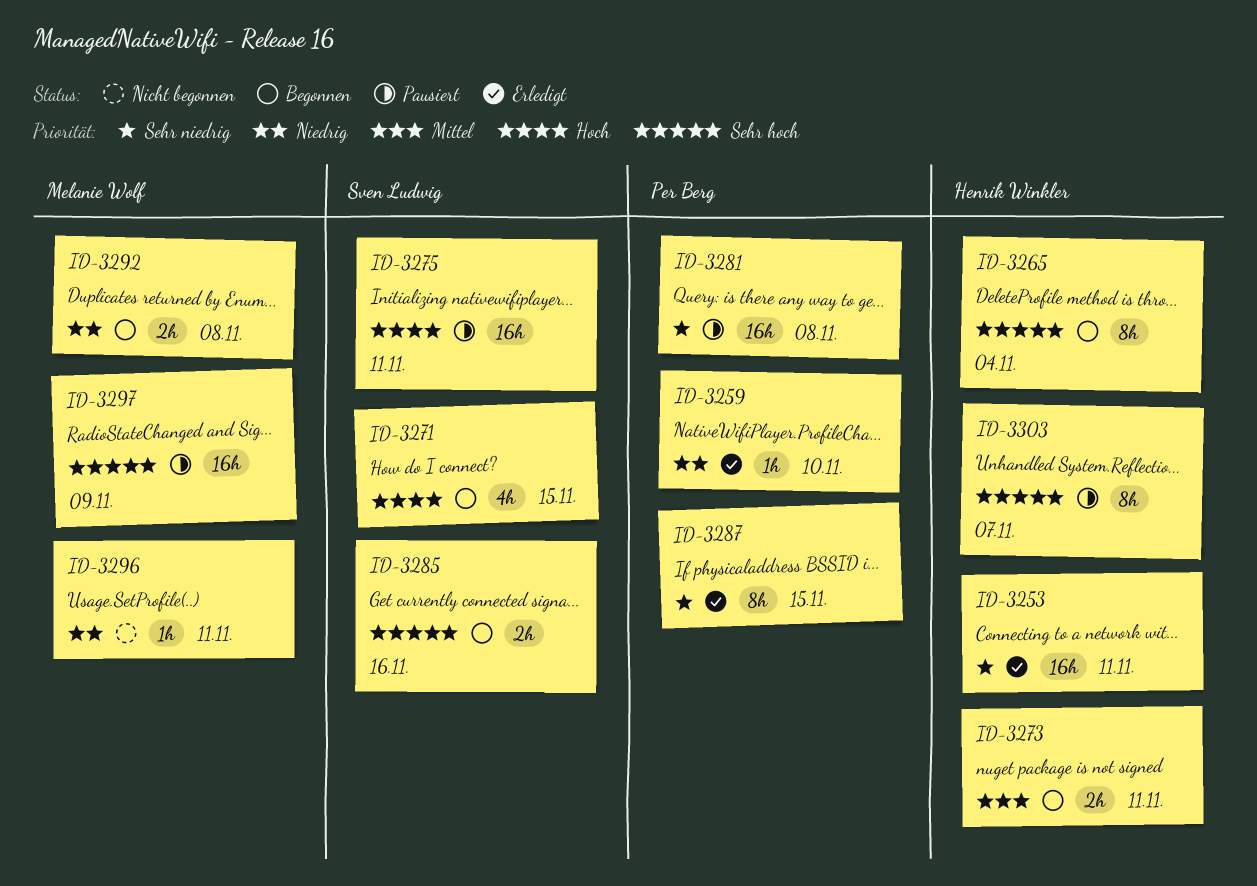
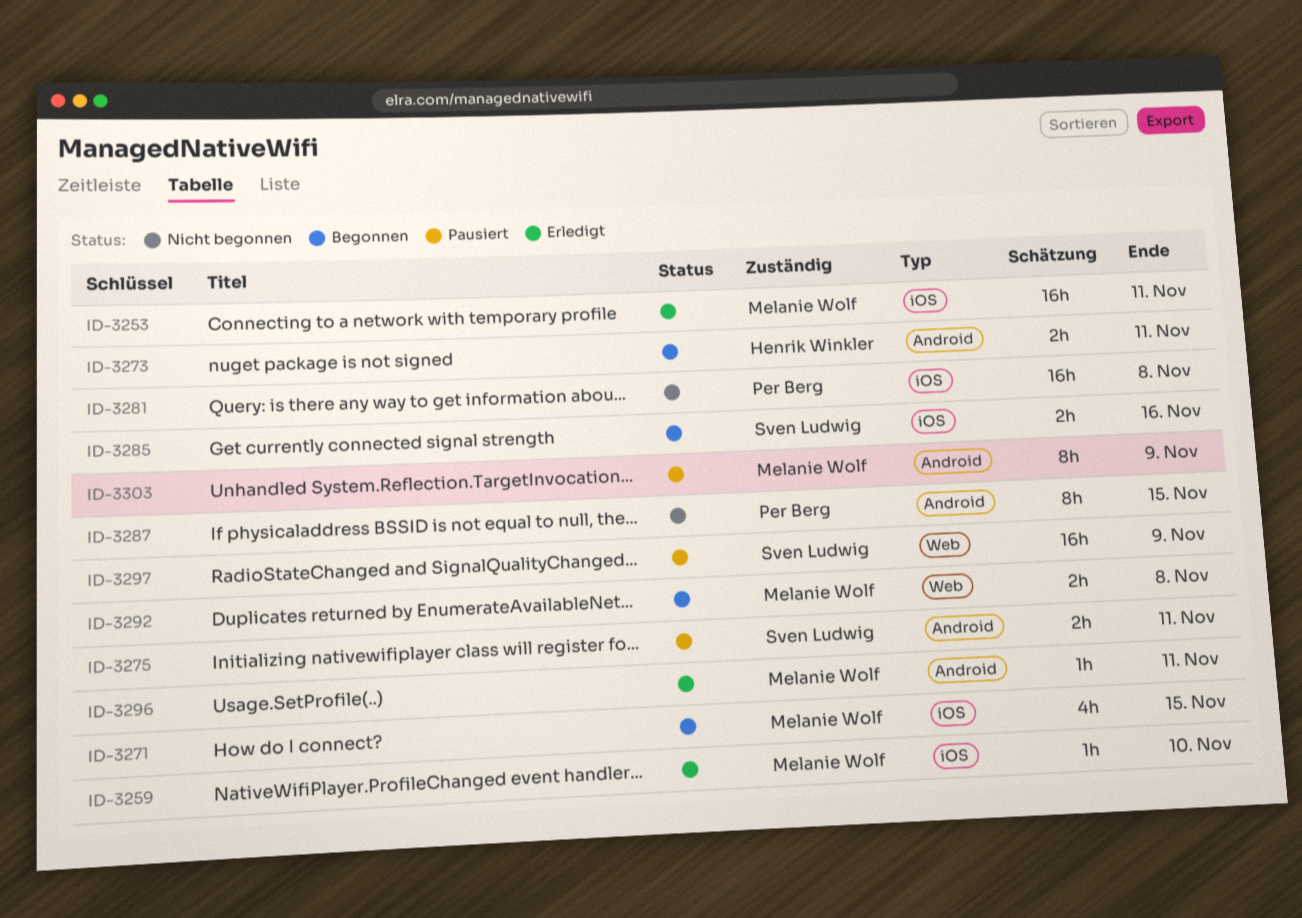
ID-3253, owner: Henrik Winkler -> Melanie Wolf
ID-3259, owner: Per Berg -> Melanie Wolf
ID-3265: present -> none
ID-3271, owner: Sven Ludwig -> Melanie Wolf
ID-3275, estimate: 16h -> 2h
ID-3281, status: Pausiert -> Nicht begonnen
ID-3287, status: Erledigt -> Nicht begonnen
ID-3296, status: Nicht begonnen -> Erledigt
ID-3297, owner: Melanie Wolf -> Sven Ludwig
ID-3303, owner: Henrik Winkler -> Melanie Wolf
ID-3303, due: Nov 7 -> Nov 9

